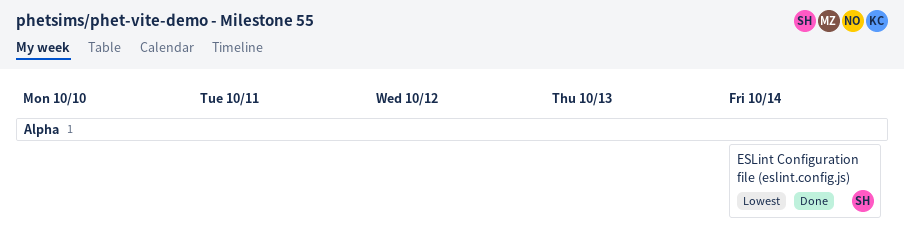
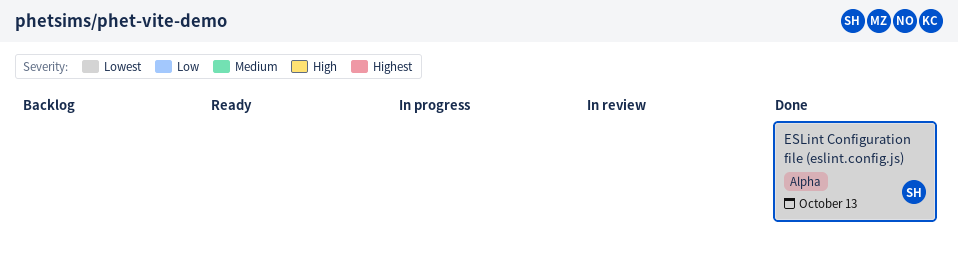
ESLint Configuration file (eslint.config.js), due: Oct 14 -> Oct 13

